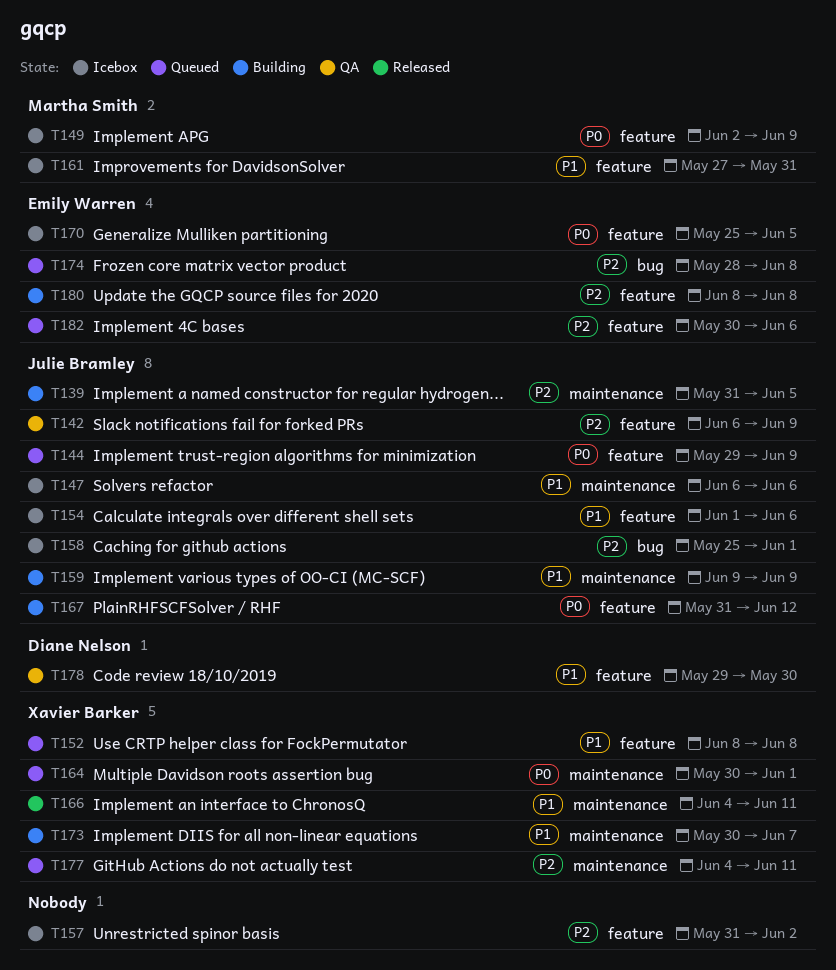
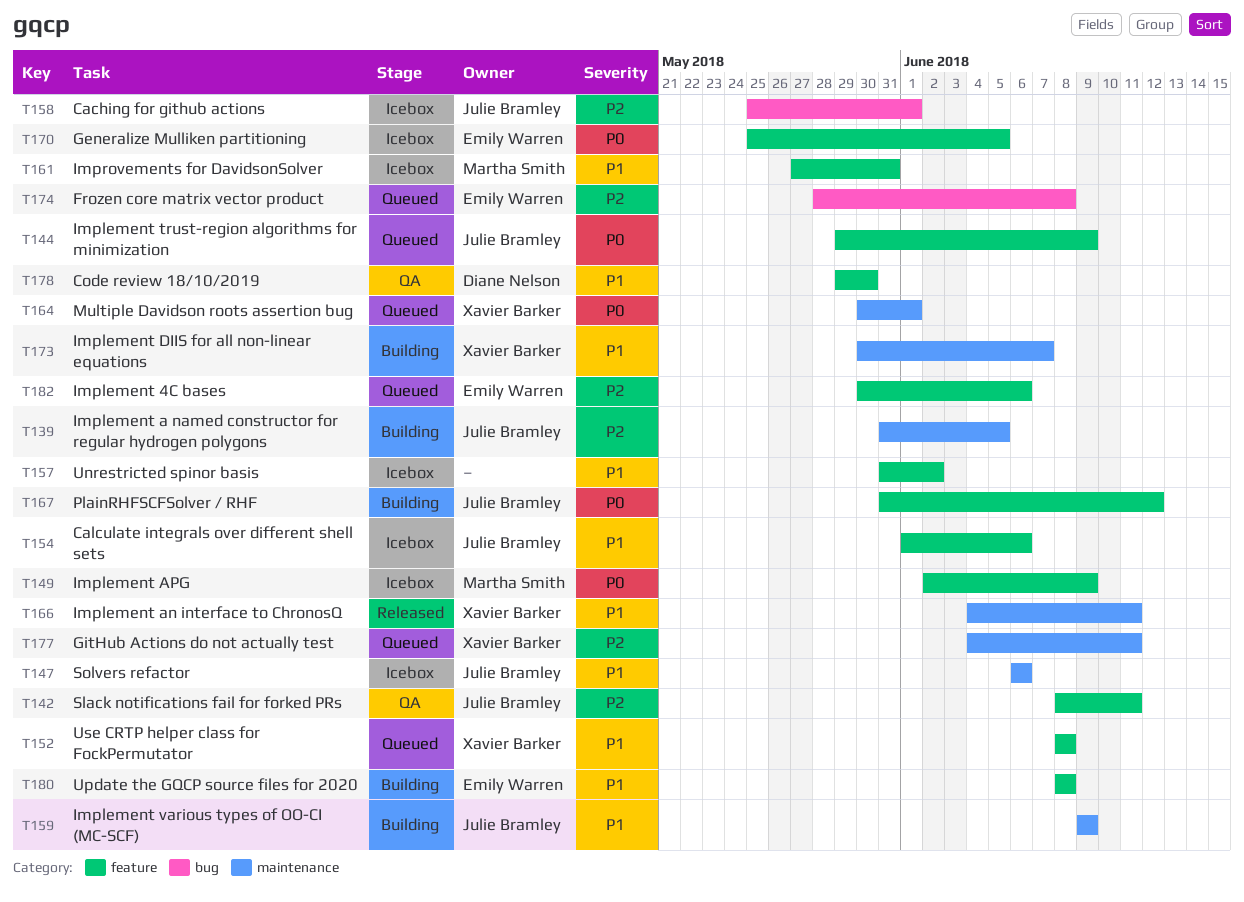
T142, start: Jun 6 -> Jun 8
T142, due: Jun 9 -> Jun 11
T157, priority: P2 -> P1
T180, priority: P2 -> P1

